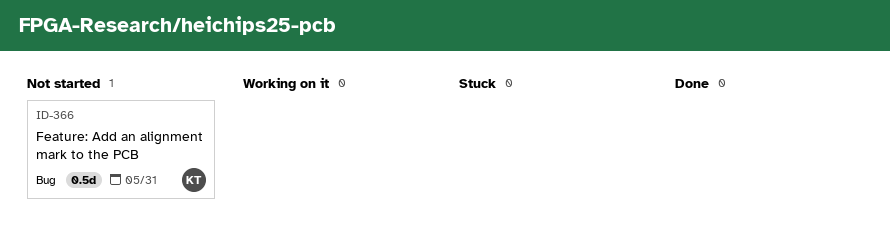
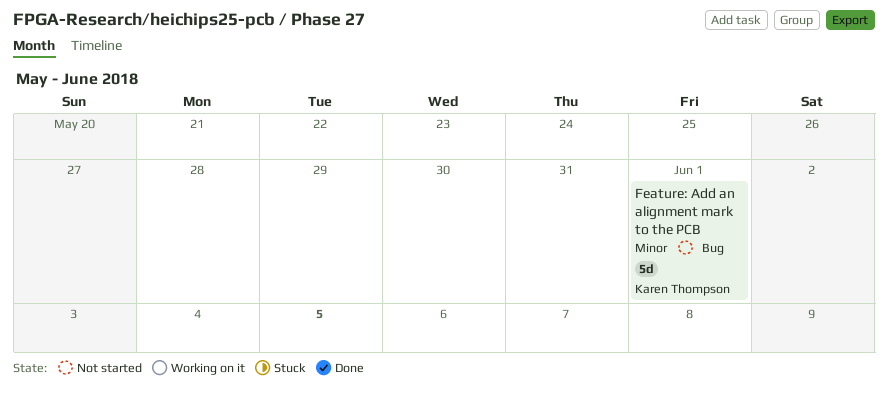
Feature: Add an alignment mark to the PCB, estimate: 0.5d -> 5d
Feature: Add an alignment mark to the PCB, due: May 31 -> Jun 1

